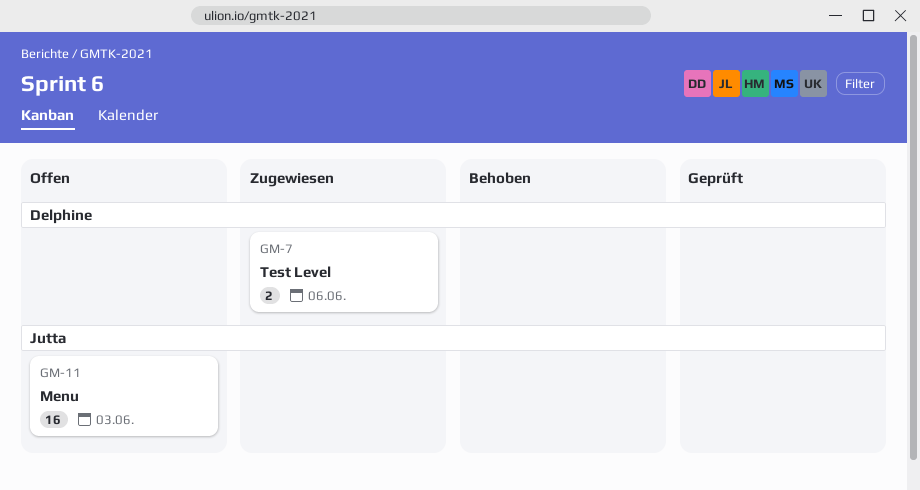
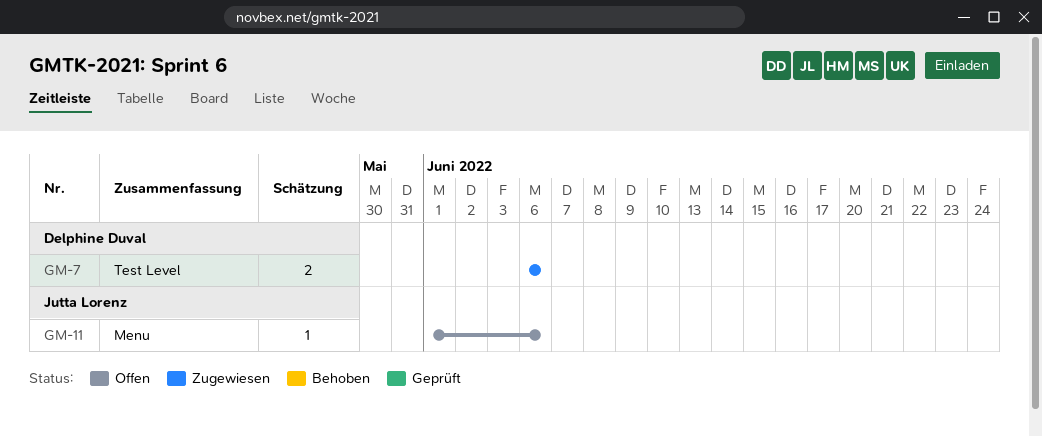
GM-11, estimate: 16 -> 1
GM-11, due: Jun 3 -> Jun 6

